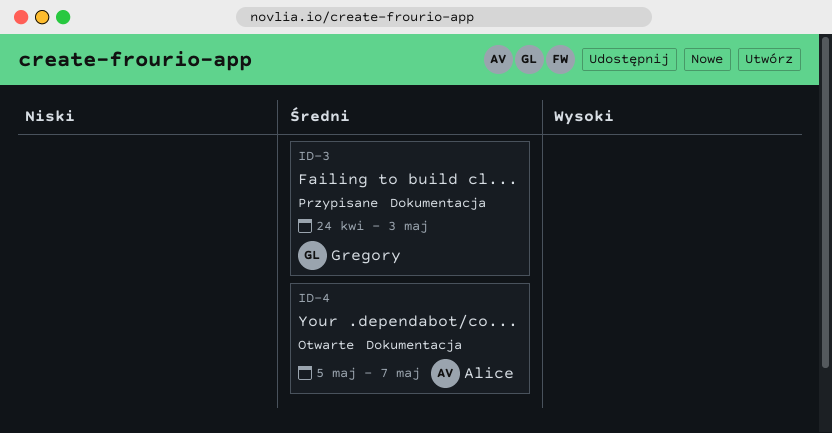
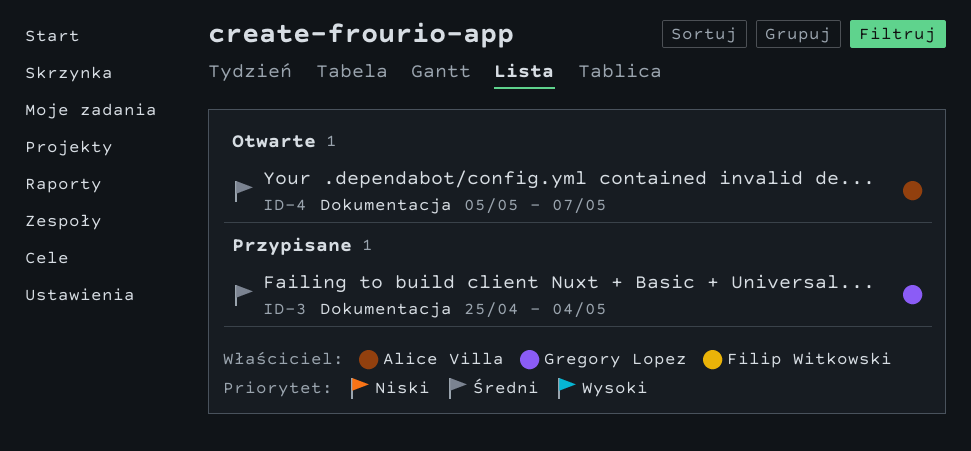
ID-3, start: Apr 24 -> Apr 25
ID-3, due: May 3 -> May 4

